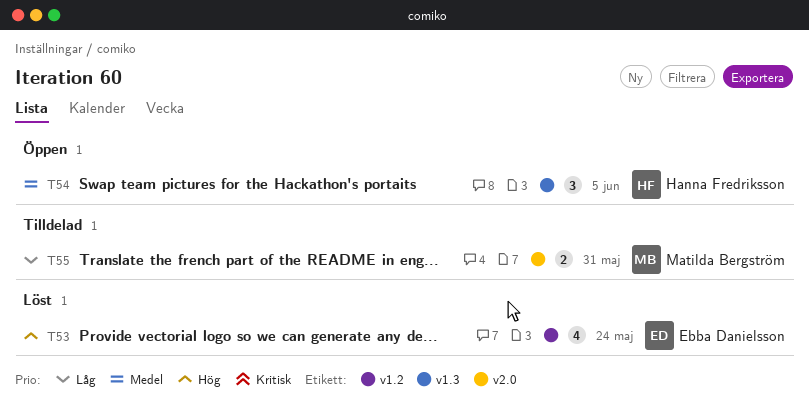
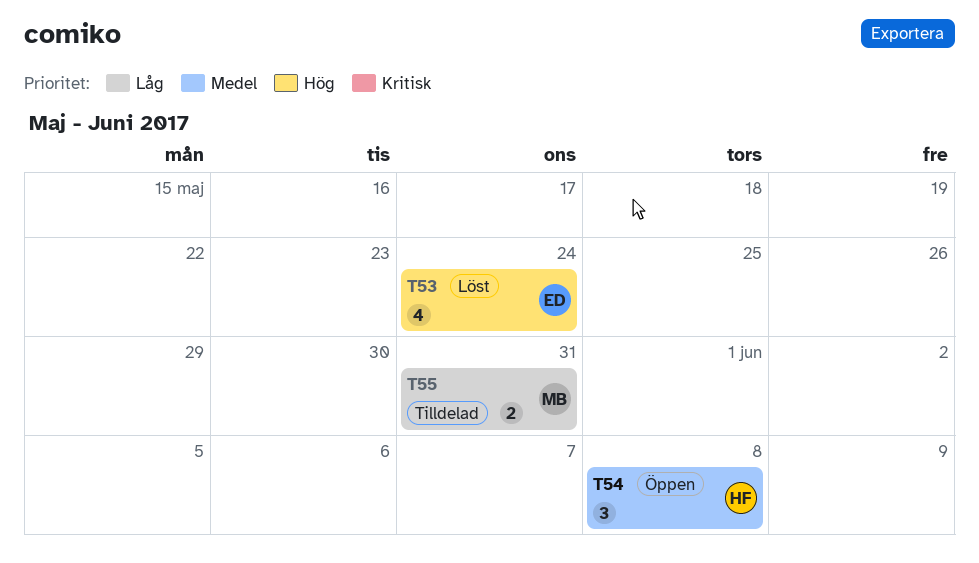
T54, due: Jun 5 -> Jun 8

